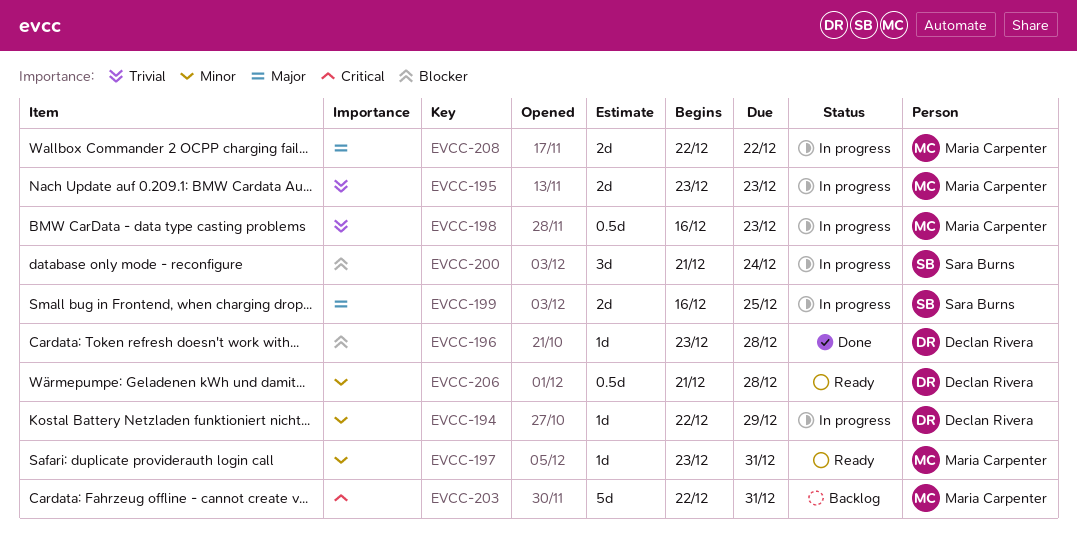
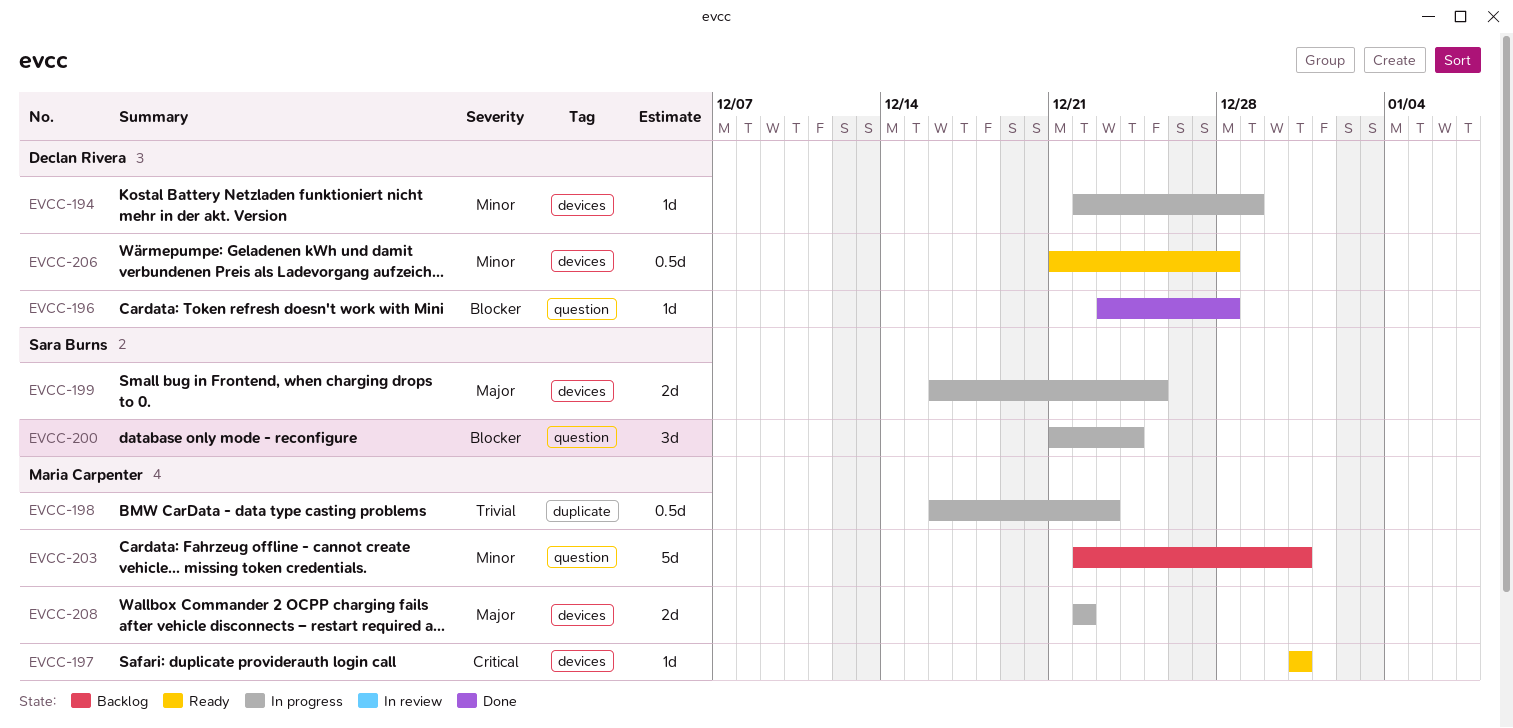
EVCC-195: present -> none
EVCC-197, priority: Minor -> Critical
EVCC-197, start: Dec 23 -> Dec 31
EVCC-203, priority: Critical -> Minor

